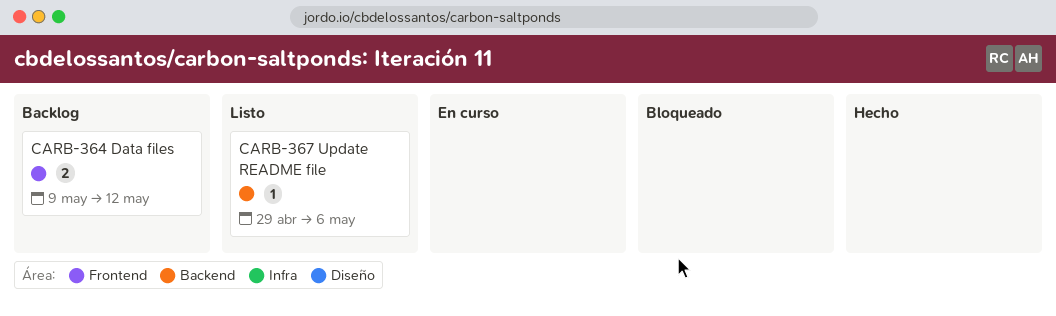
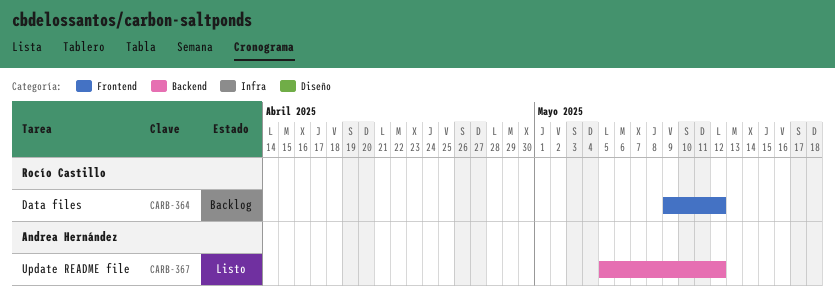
CARB-367, start: Apr 29 -> May 5
CARB-367, due: May 6 -> May 12

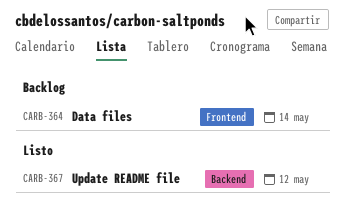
CARB-364, due: May 12 -> May 14

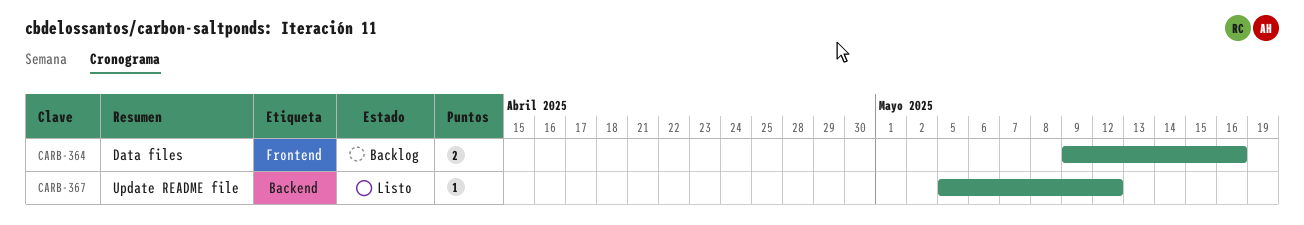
CARB-364, due: May 14 -> May 16

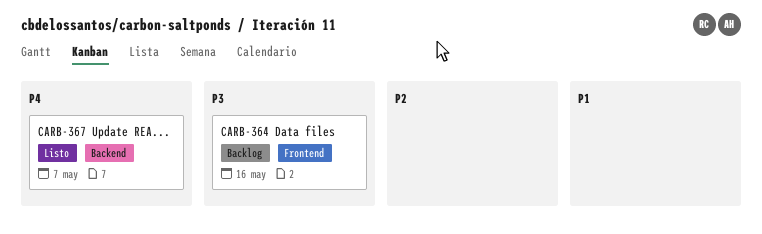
CARB-367, due: May 12 -> May 7

